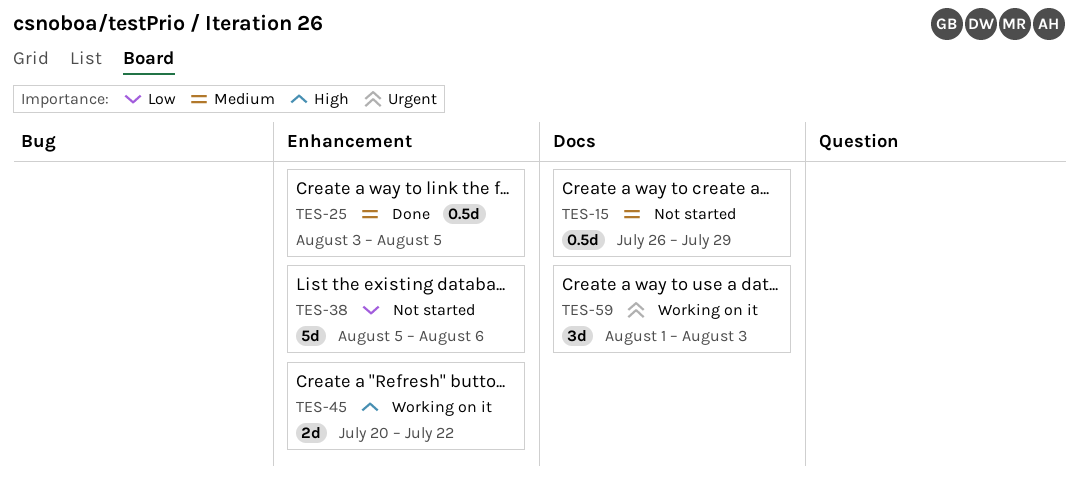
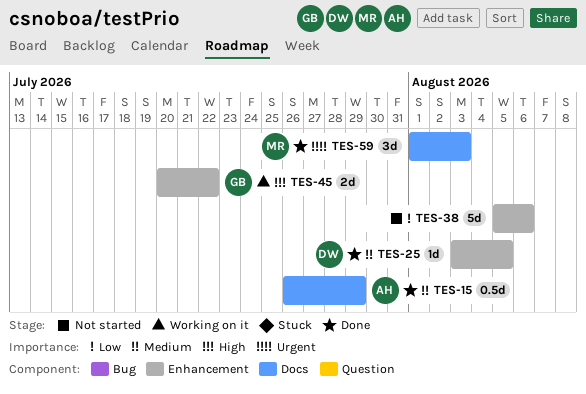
TES-15, status: Not started -> Done
TES-25, estimate: 0.5d -> 1d
TES-59, status: Working on it -> Done

